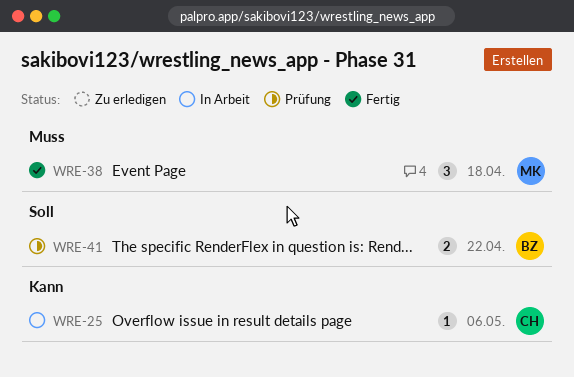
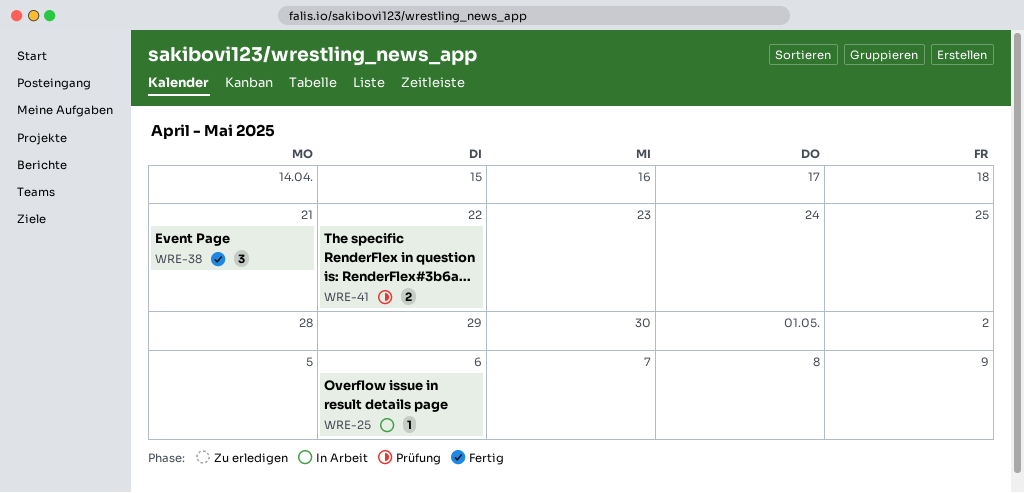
WRE-38, due: Apr 18 -> Apr 21

